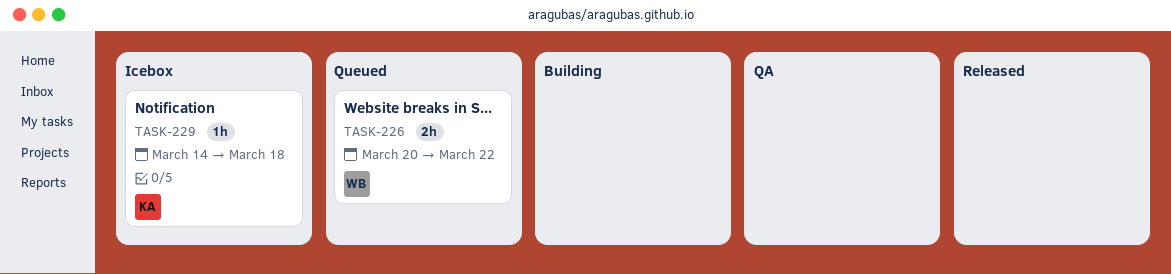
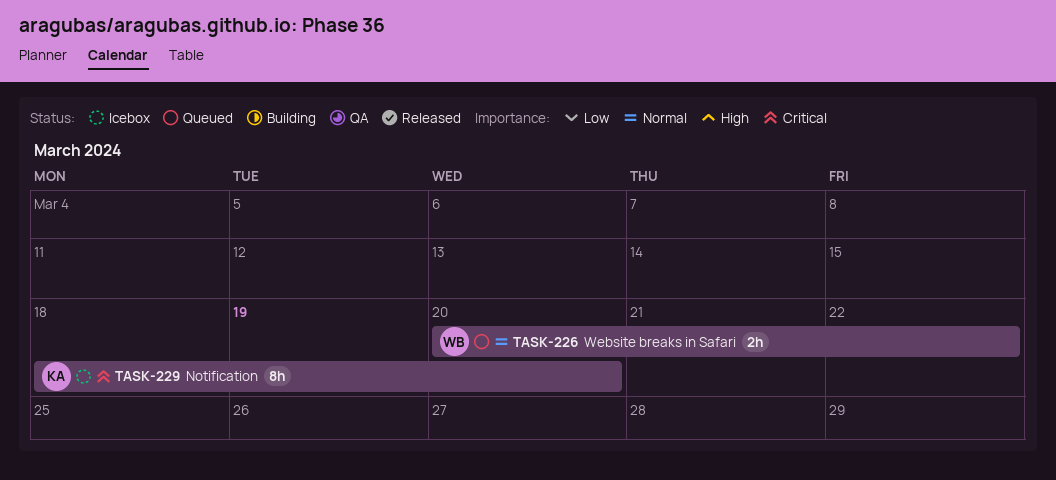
TASK-229, estimate: 1h -> 8h
TASK-229, start: Mar 14 -> Mar 18
TASK-229, due: Mar 18 -> Mar 20

